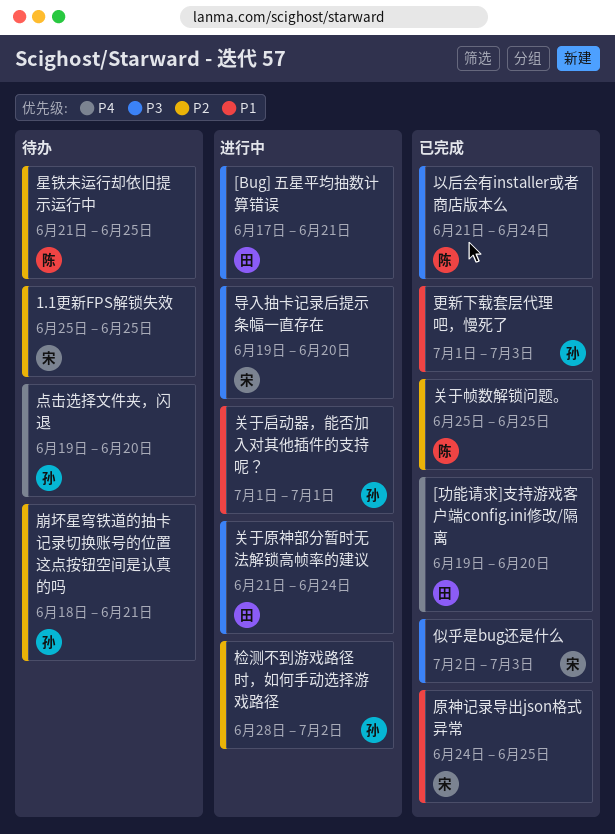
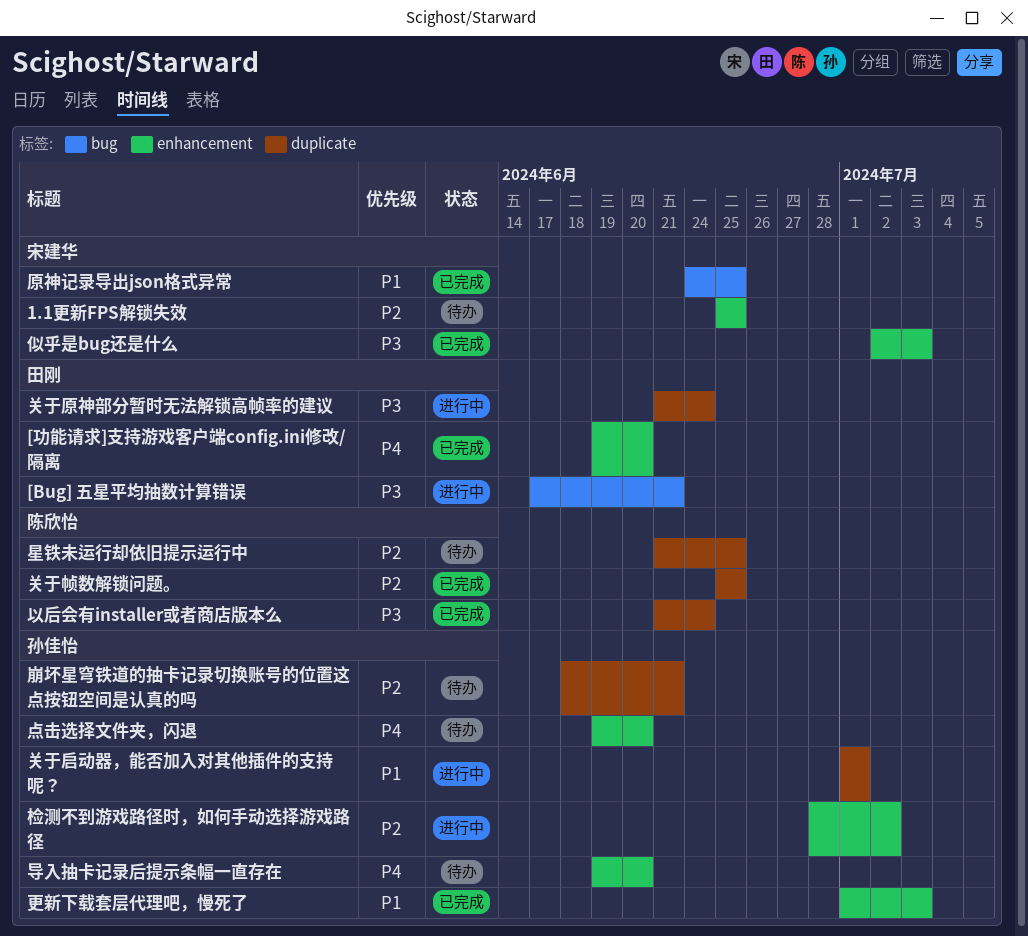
导入抽卡记录后提示条幅一直存在, status: 进行中 -> 待办
导入抽卡记录后提示条幅一直存在, owner: 宋建华 -> 孙佳怡
导入抽卡记录后提示条幅一直存在, priority: P3 -> P4

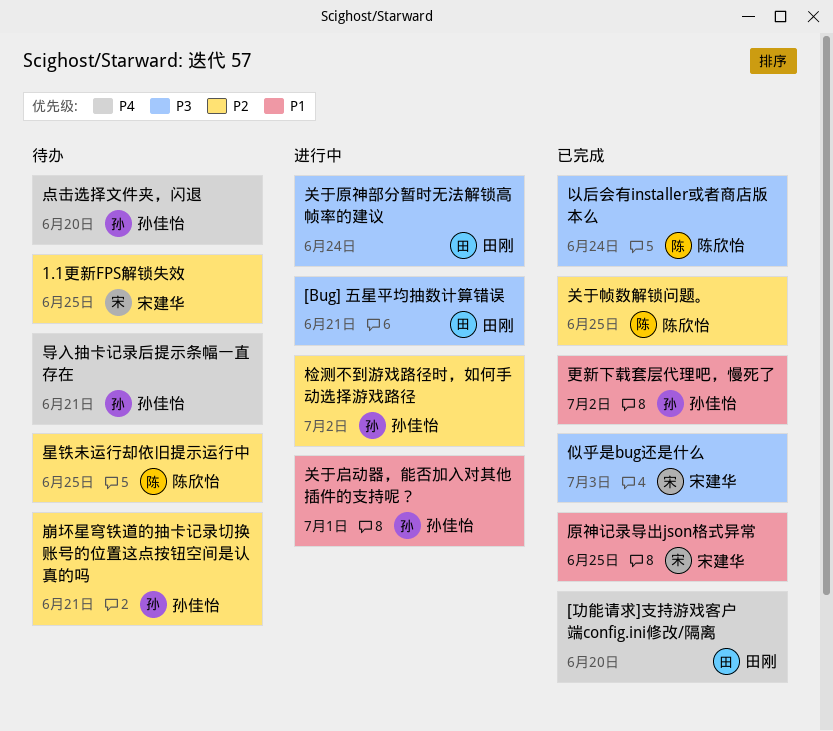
导入抽卡记录后提示条幅一直存在, due: Jun 20 -> Jun 21
更新下载套层代理吧，慢死了, due: Jul 3 -> Jul 2

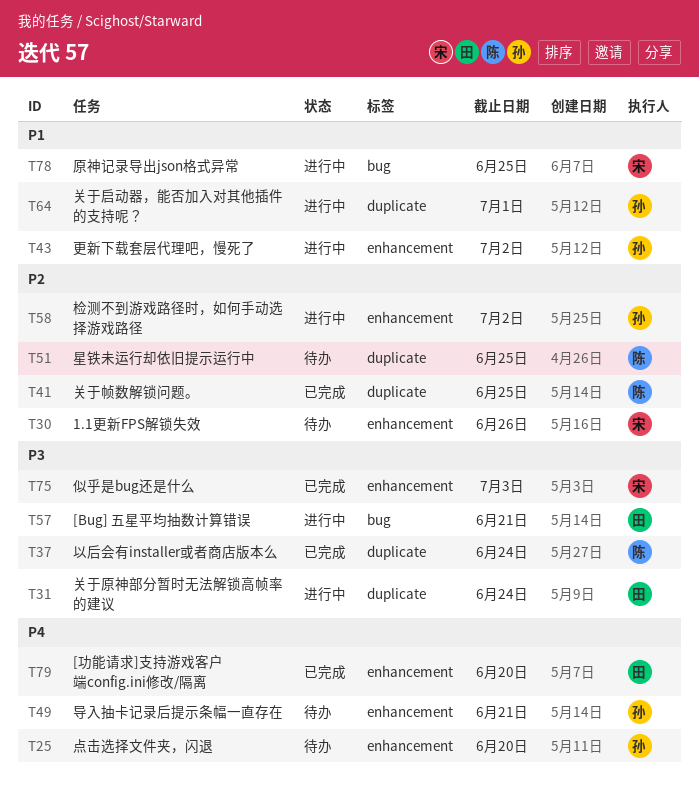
1.1更新FPS解锁失效, due: Jun 25 -> Jun 26
原神记录导出json格式异常, status: 已完成 -> 进行中
崩坏星穹铁道的抽卡记录切换账号的位置这点按钮空间是认真的吗: present -> none
更新下载套层代理吧，慢死了, status: 已完成 -> 进行中

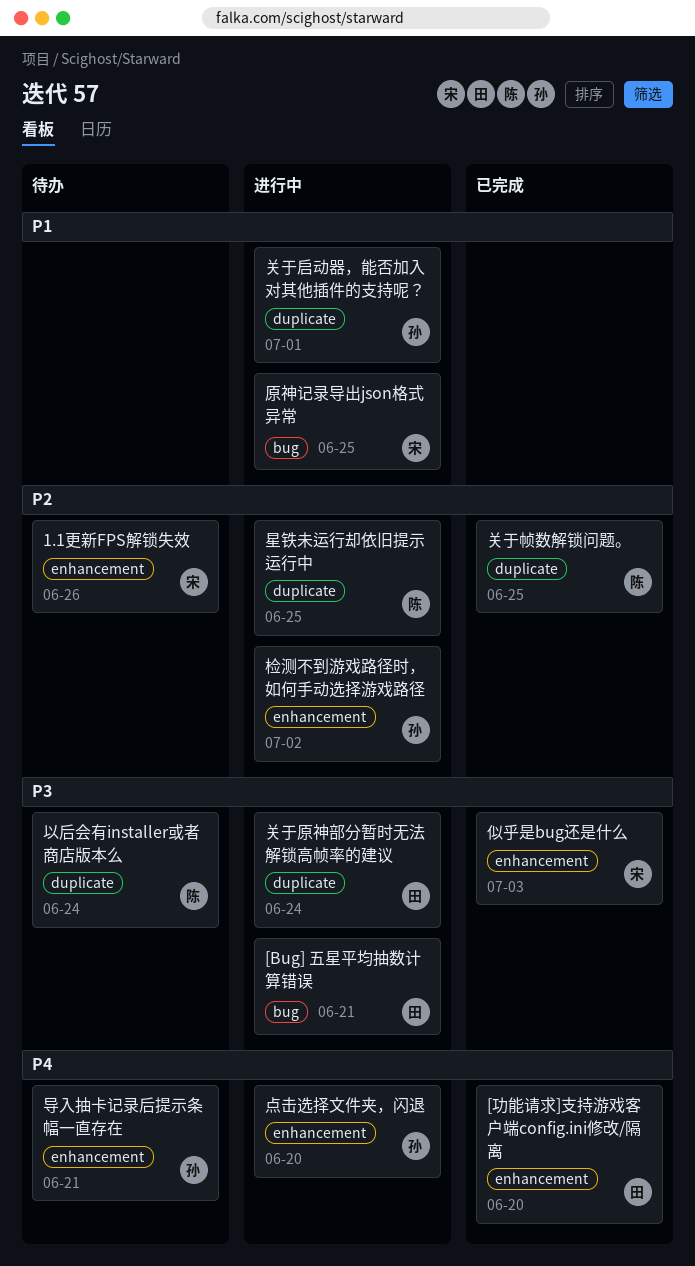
以后会有installer或者商店版本么, status: 已完成 -> 待办
星铁未运行却依旧提示运行中, status: 待办 -> 进行中
更新下载套层代理吧，慢死了: present -> none
点击选择文件夹，闪退, status: 待办 -> 进行中

